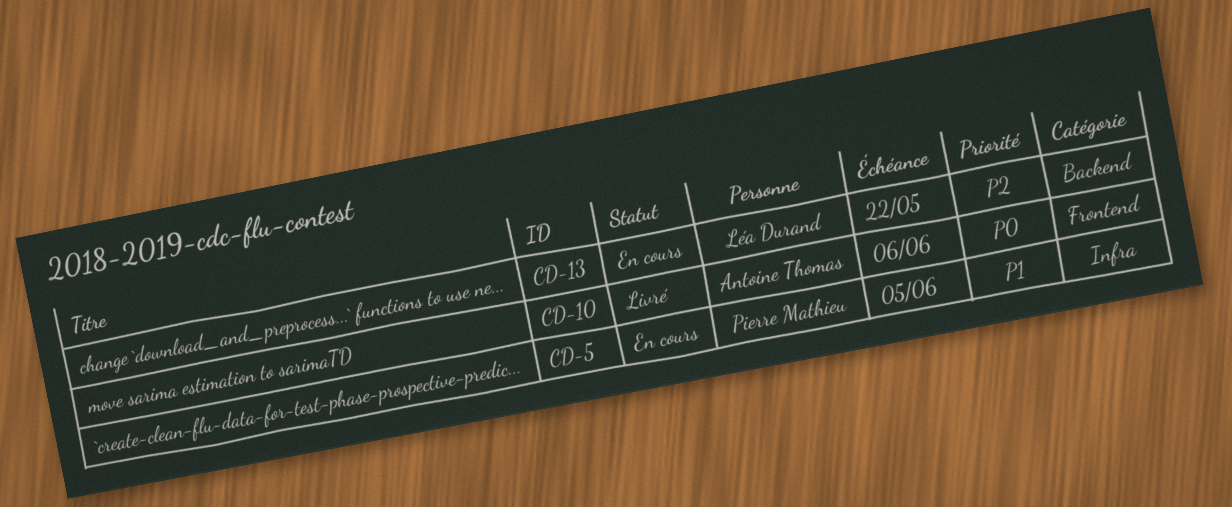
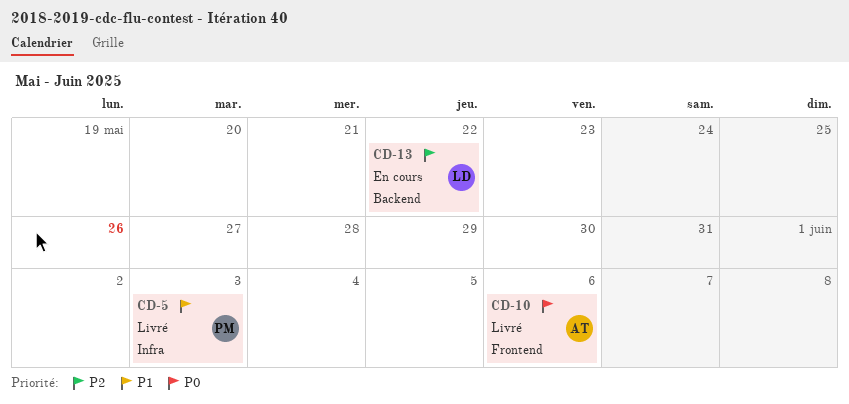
CD-5, status: En cours -> Livré
CD-5, due: Jun 5 -> Jun 3

